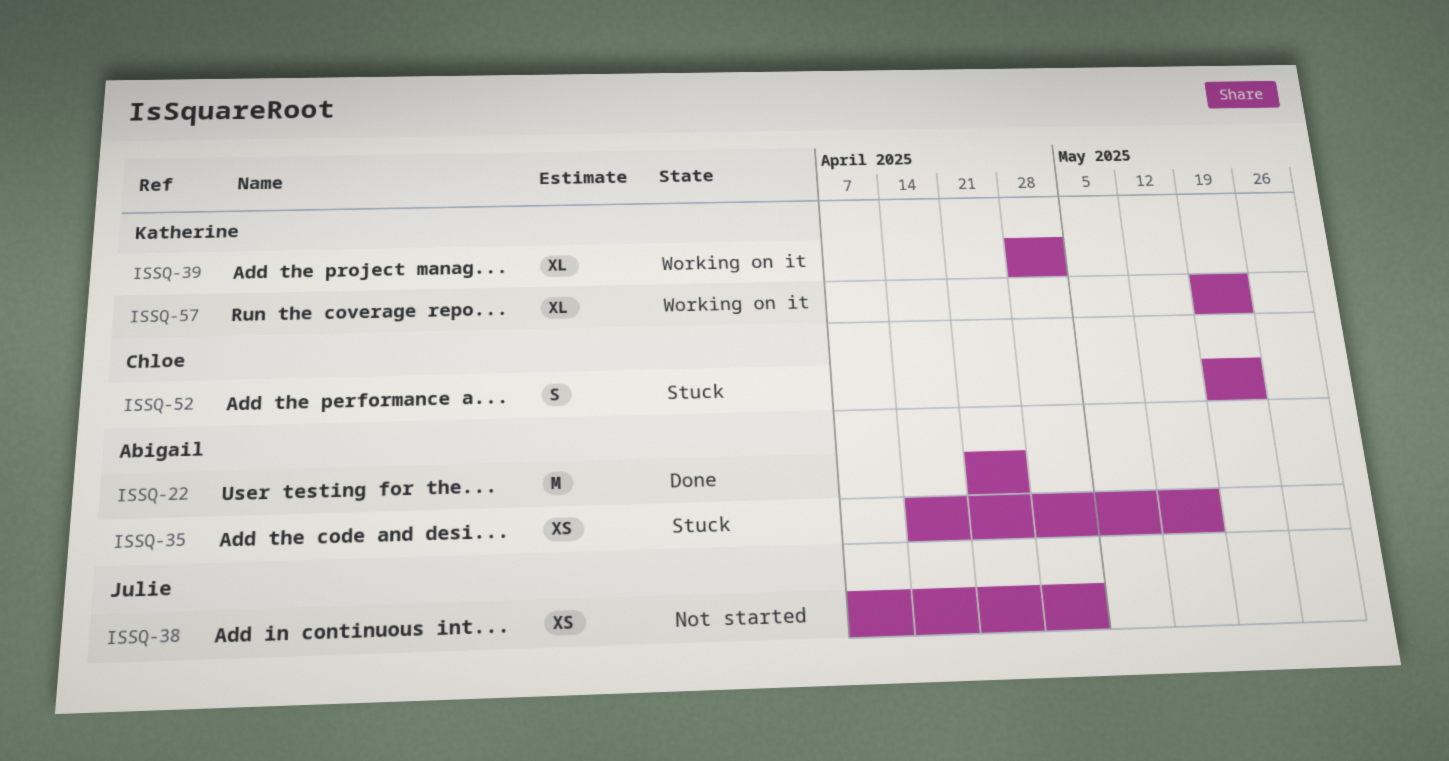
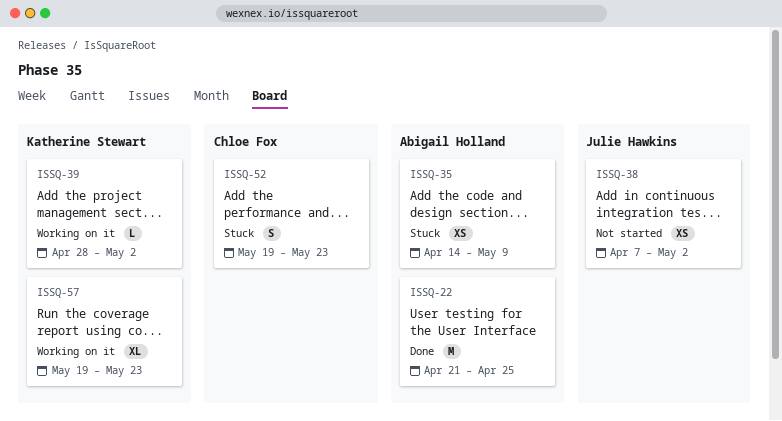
ISSQ-35, due: May 16 -> May 9
ISSQ-39, estimate: XL -> L

